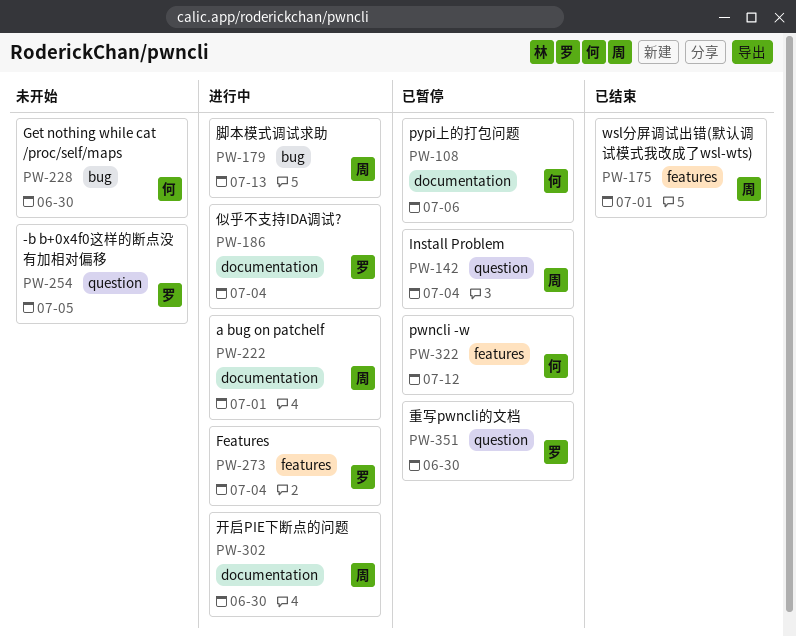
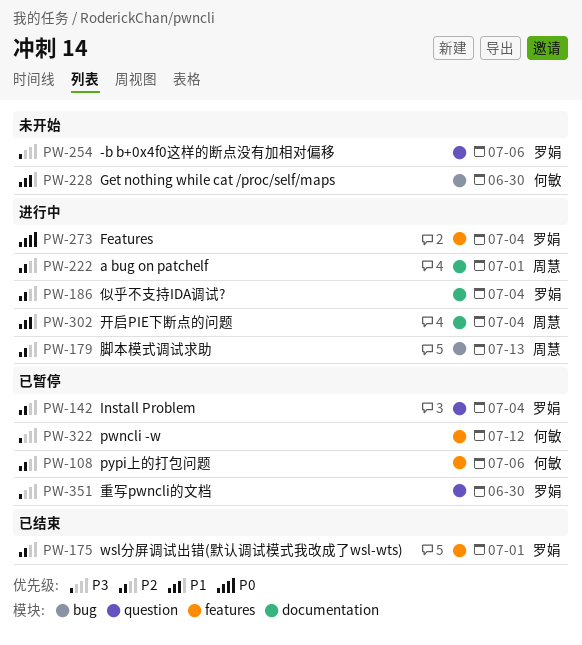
PW-108, label: documentation -> features
PW-142, owner: 周慧 -> 罗娟
PW-175, owner: 周慧 -> 罗娟
PW-254, due: Jul 5 -> Jul 6
PW-302, due: Jun 30 -> Jul 4

